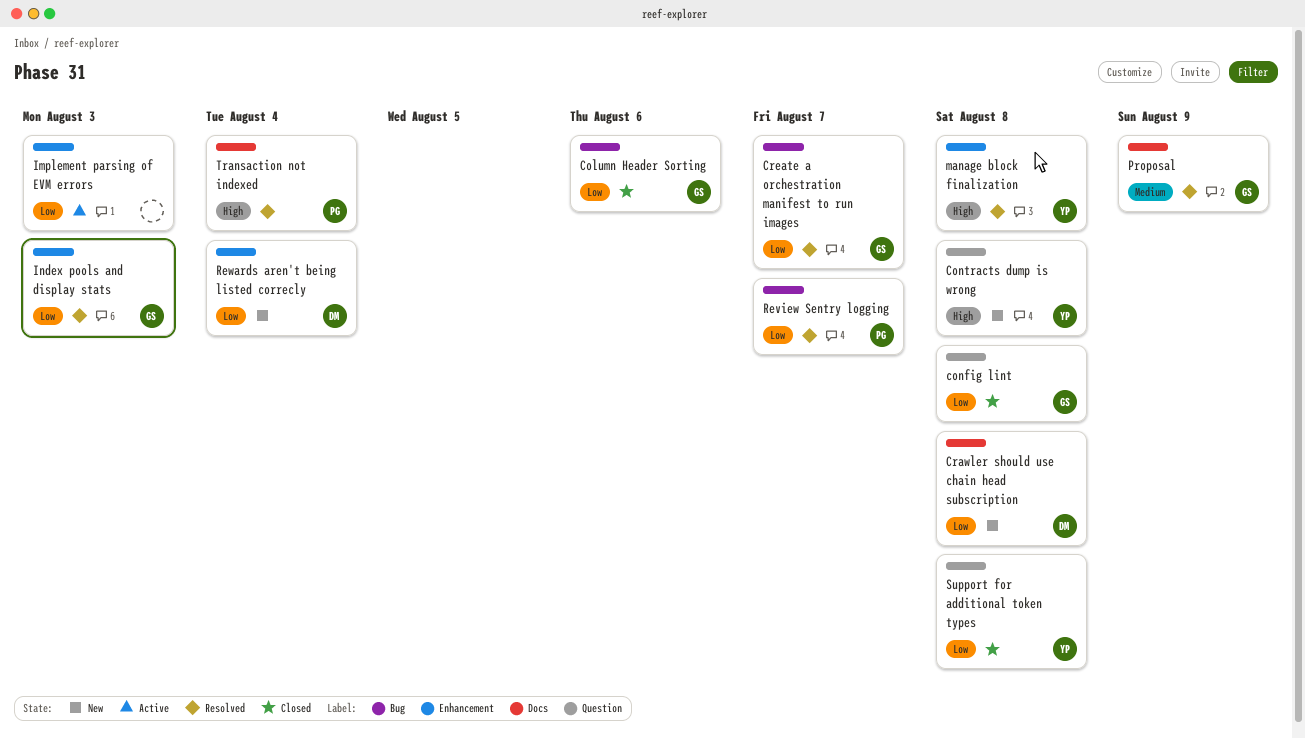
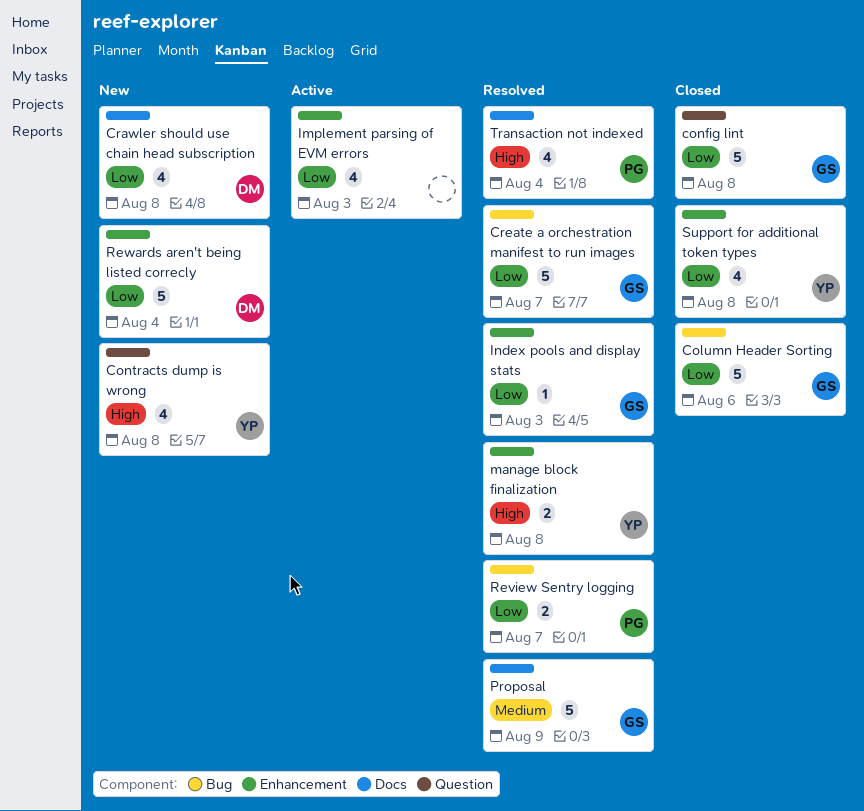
Support for additional token types, label: Question -> Enhancement

